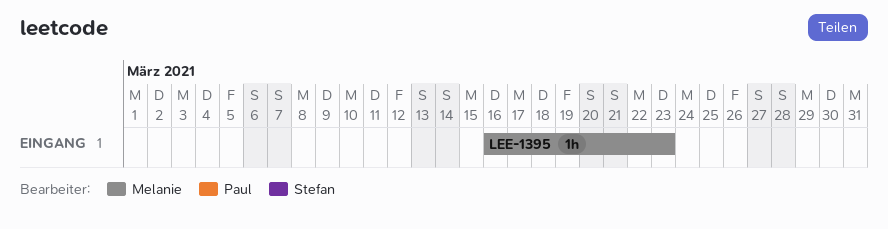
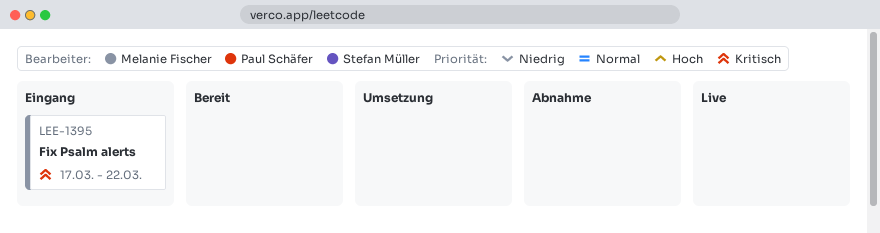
LEE-1395, start: Mar 16 -> Mar 17
LEE-1395, due: Mar 23 -> Mar 22

